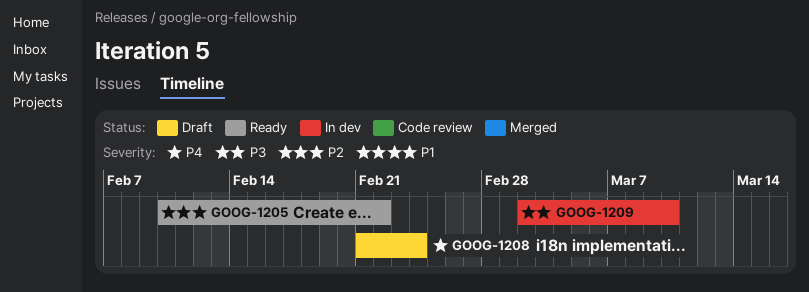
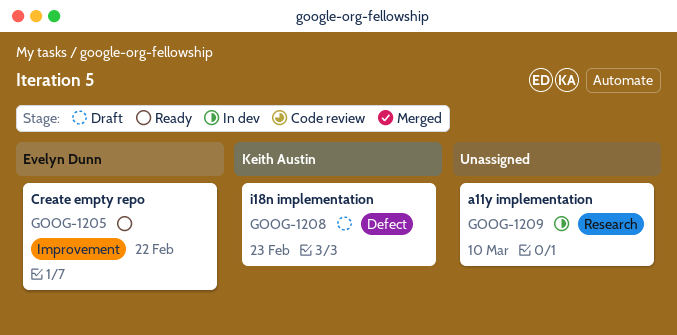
GOOG-1208, due: Feb 24 -> Feb 23

